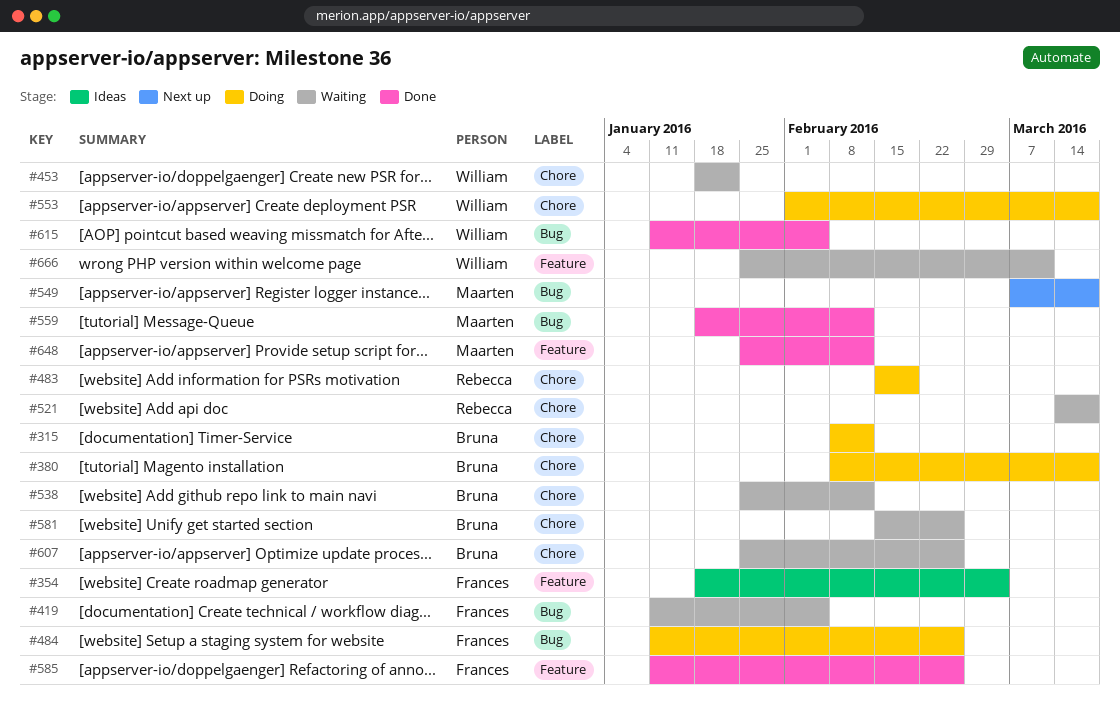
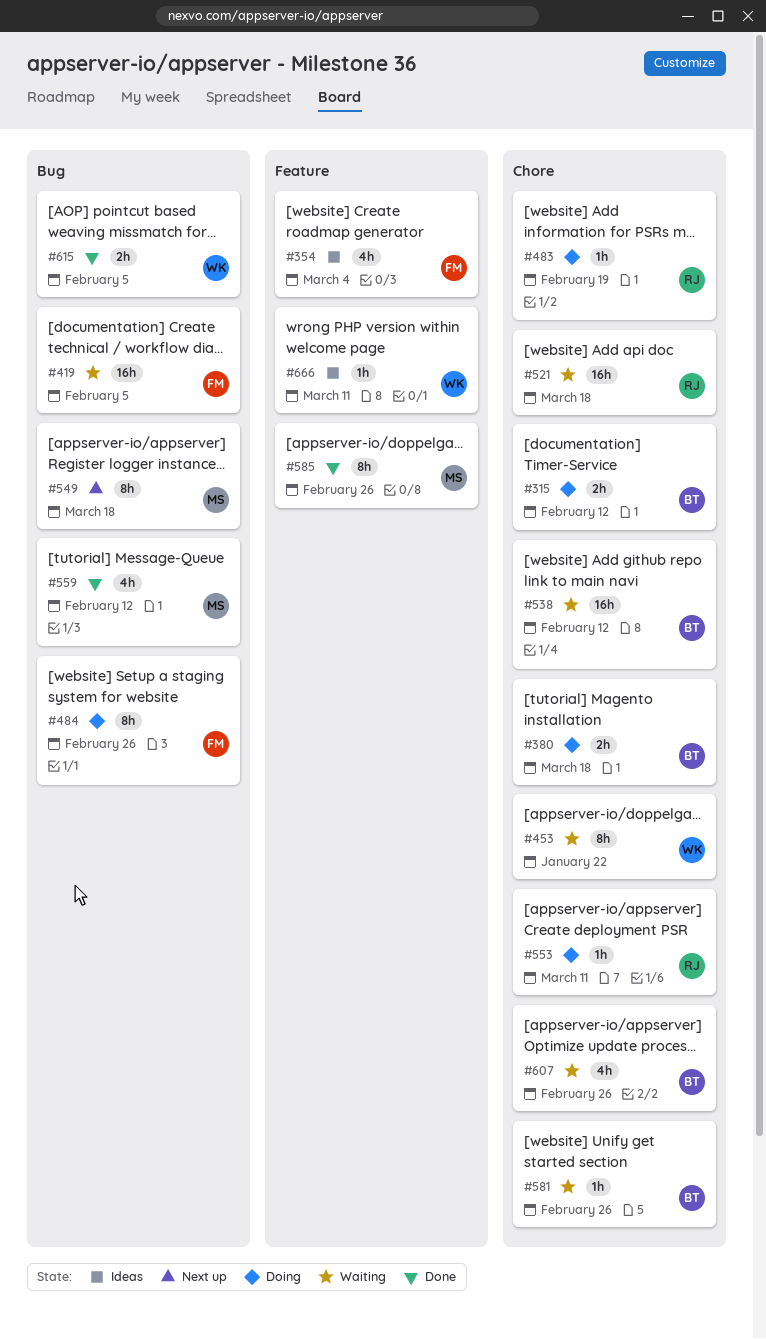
#553, owner: William -> Rebecca
#553, due: Mar 18 -> Mar 11
#585, owner: Frances -> Maarten
#648: present -> none
#666, status: Waiting -> Ideas

